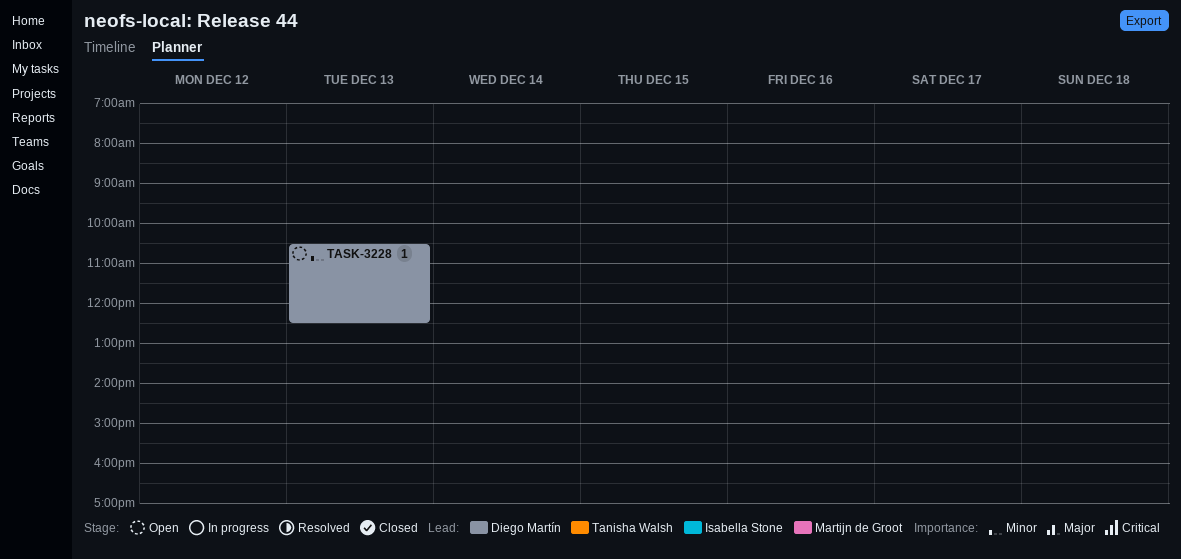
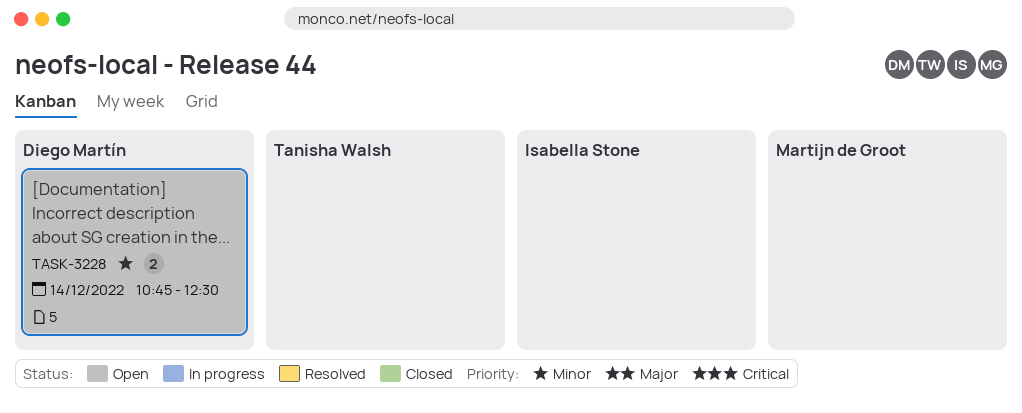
TASK-3228, estimate: 1 -> 2
TASK-3228, day: Dec 13 -> Dec 14
TASK-3228, begins: 10:30 -> 10:45

